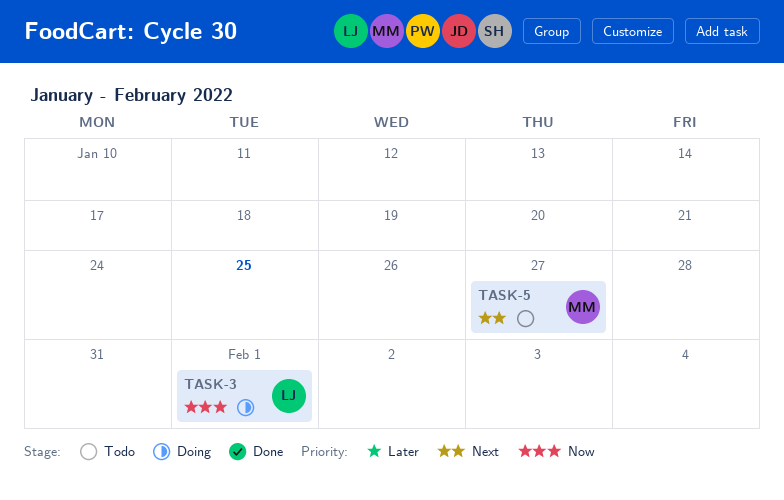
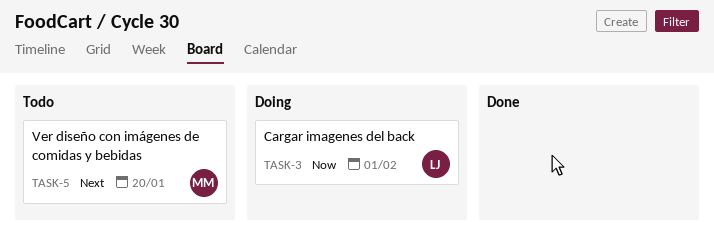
TASK-5, due: Jan 27 -> Jan 20

